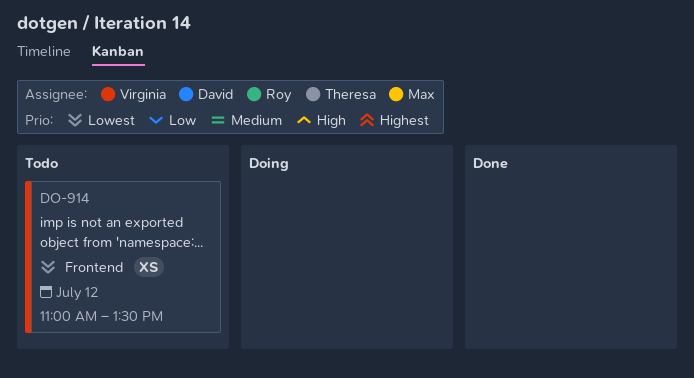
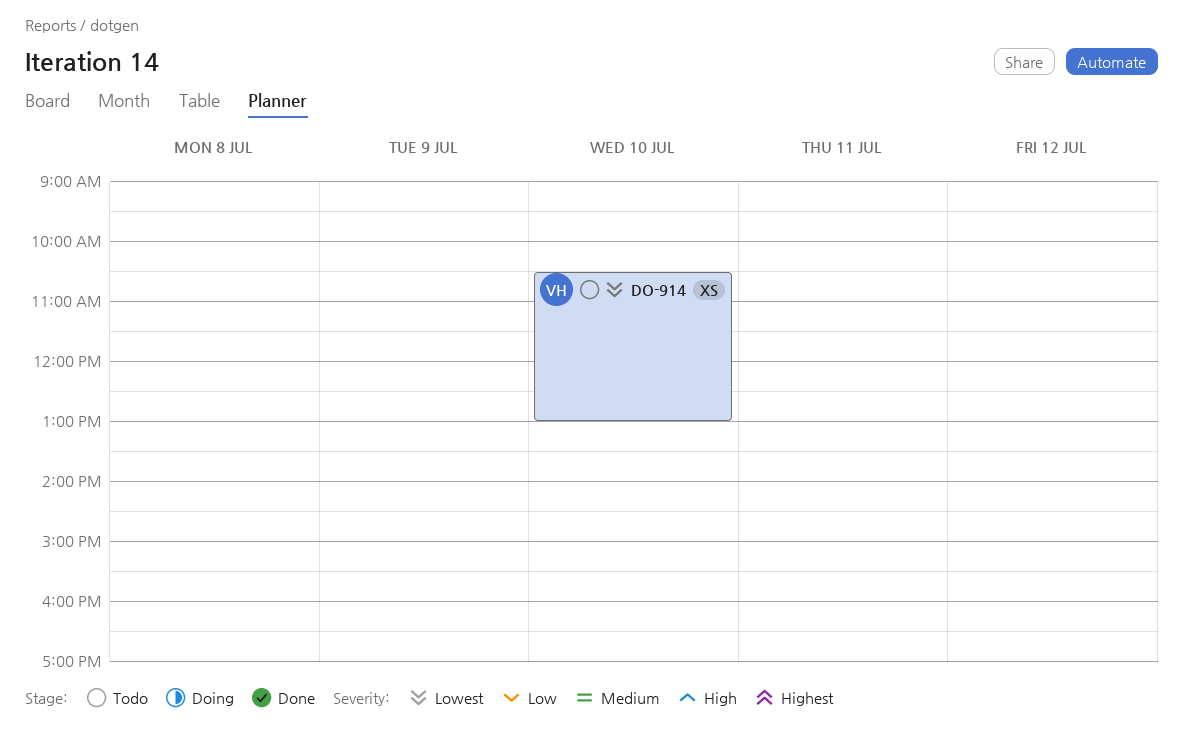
DO-914, day: Jul 12 -> Jul 10
DO-914, begins: 11:00 -> 10:30
DO-914, ends: 13:30 -> 13:00

